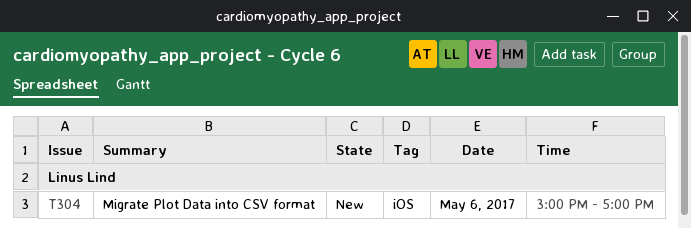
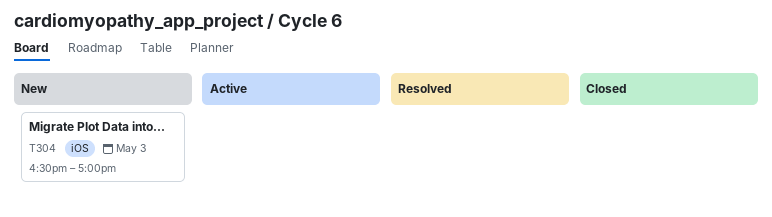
T304, day: May 6 -> May 3
T304, begins: 15:00 -> 16:30

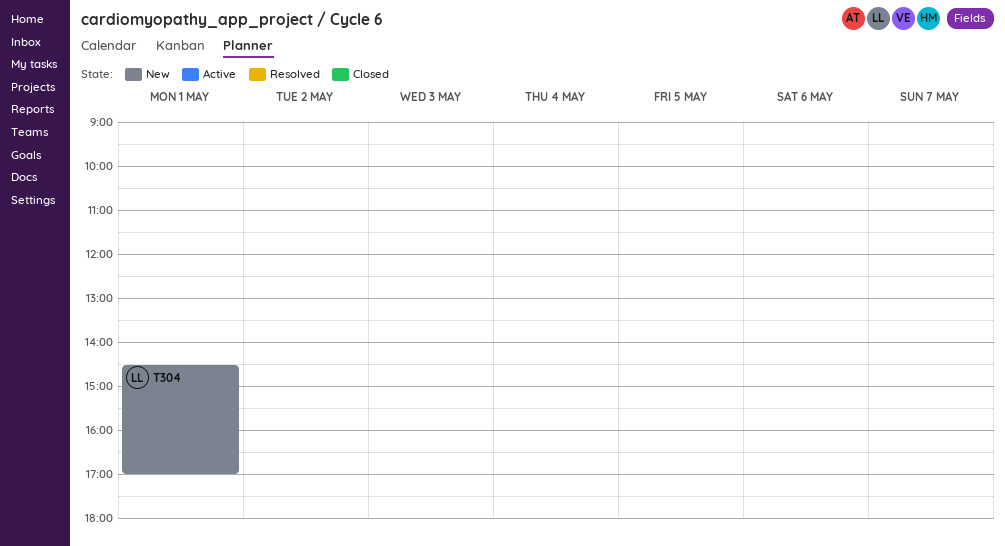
T304, day: May 3 -> May 1
T304, begins: 16:30 -> 14:30

